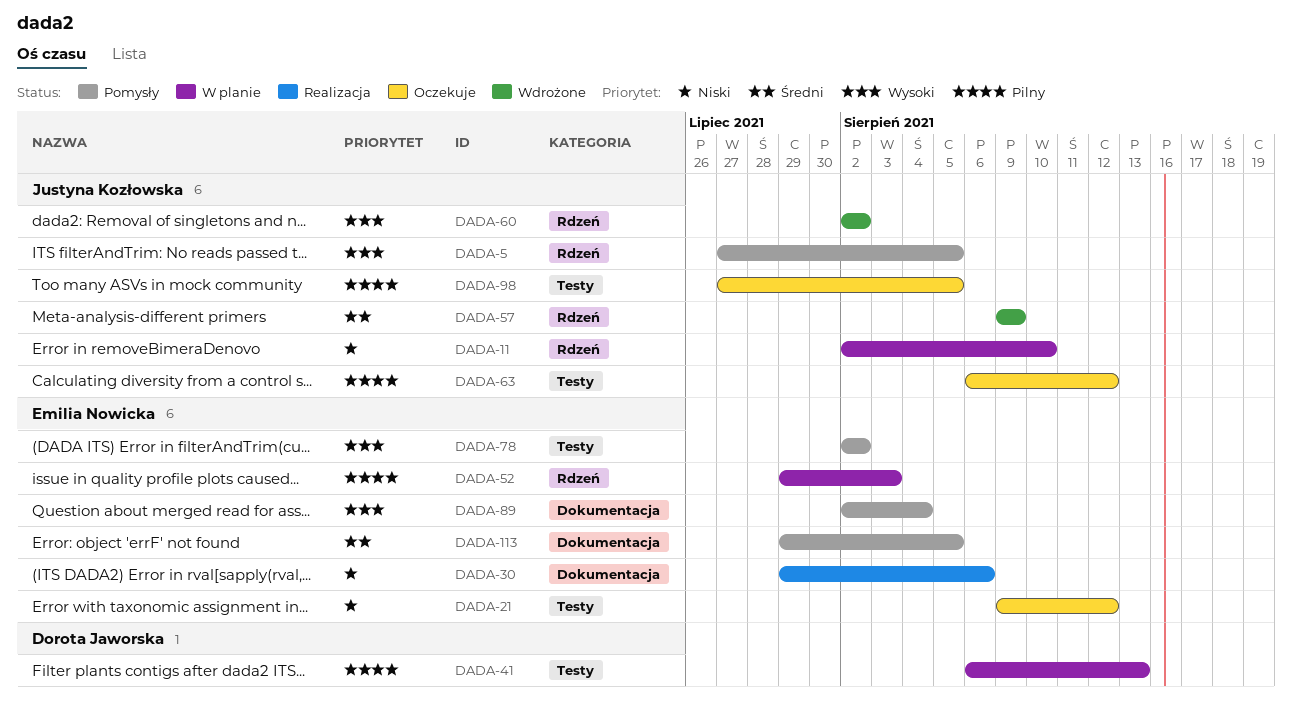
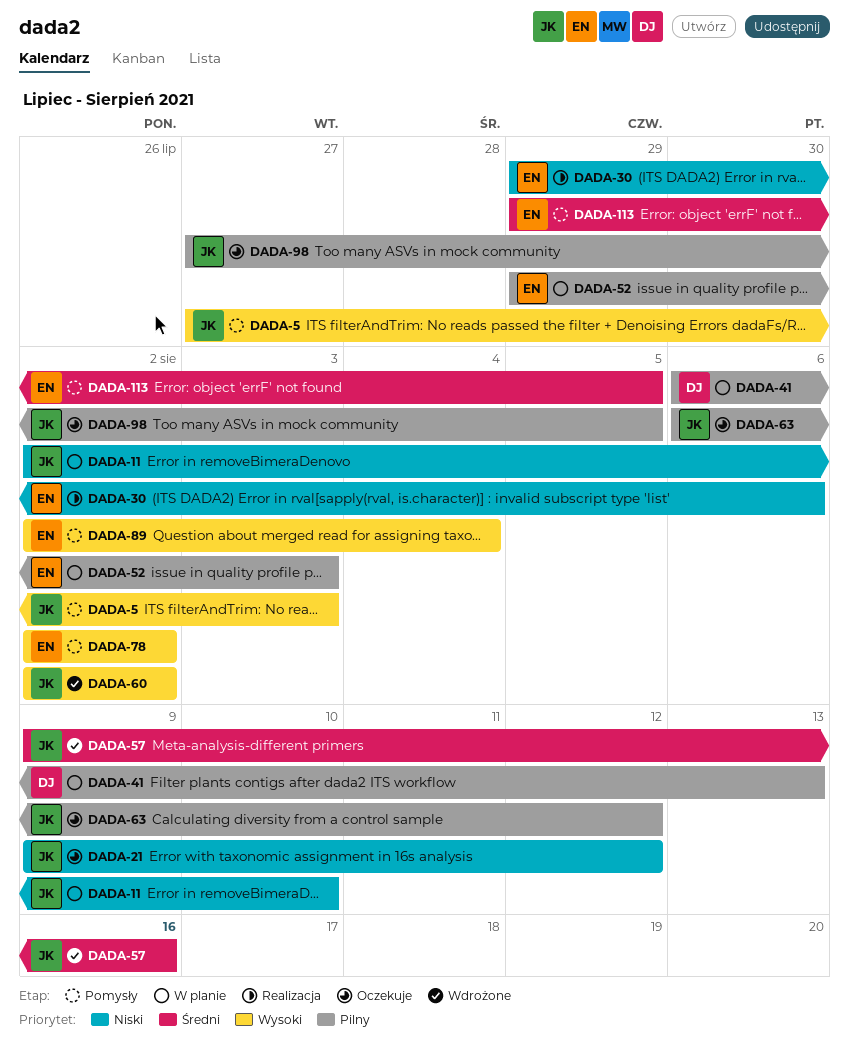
DADA-5, due: Aug 5 -> Aug 3
DADA-21, owner: Emilia Nowicka -> Justyna Kozłowska
DADA-57, due: Aug 9 -> Aug 16

